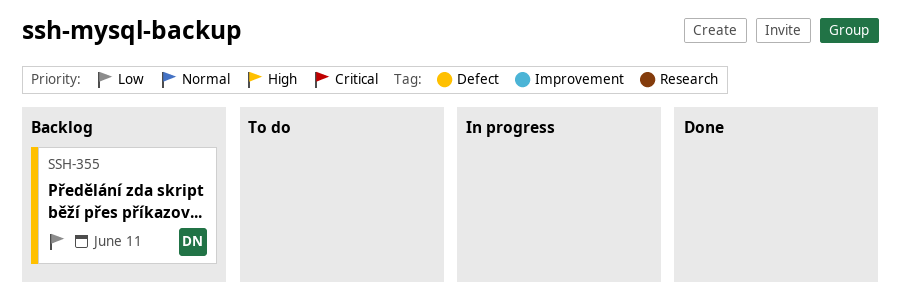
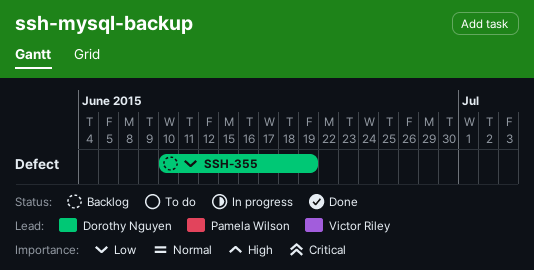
SSH-355, due: Jun 11 -> Jun 19

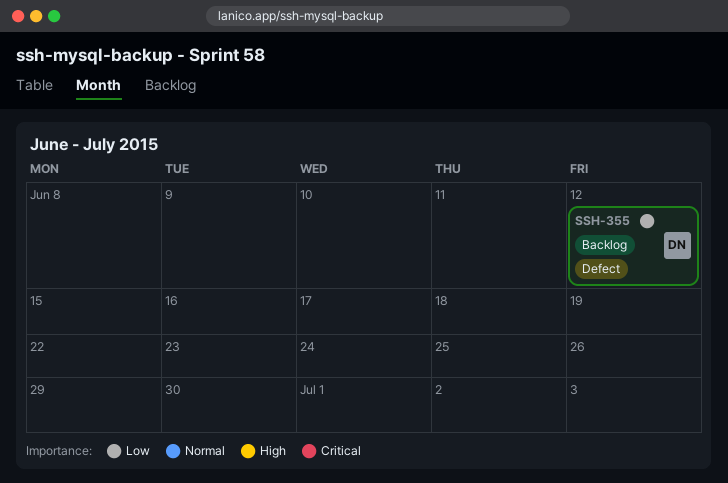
SSH-355, due: Jun 19 -> Jun 12

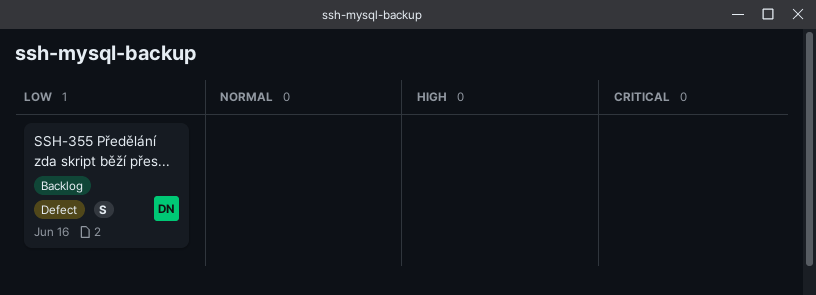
SSH-355, due: Jun 12 -> Jun 16

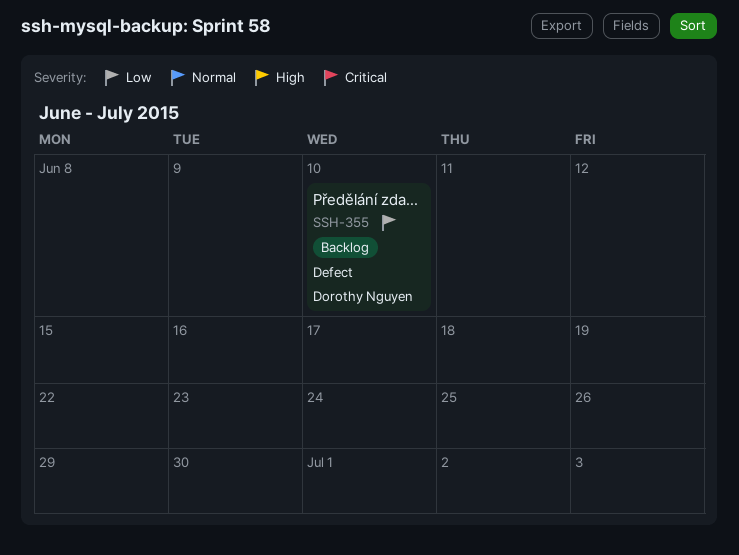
SSH-355, due: Jun 16 -> Jun 10

